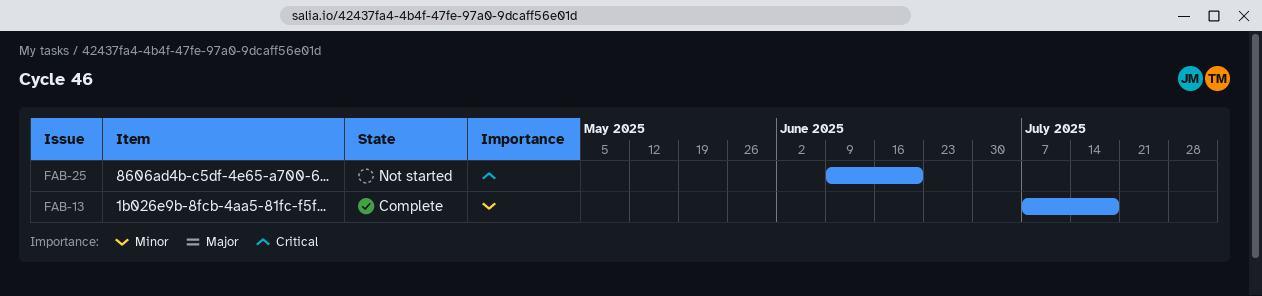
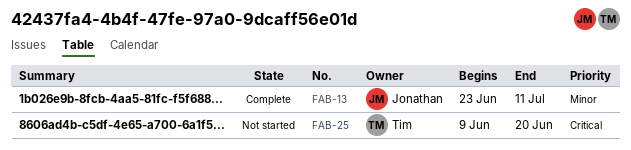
FAB-13, start: Jul 7 -> Jun 23
FAB-13, due: Jul 18 -> Jul 11

